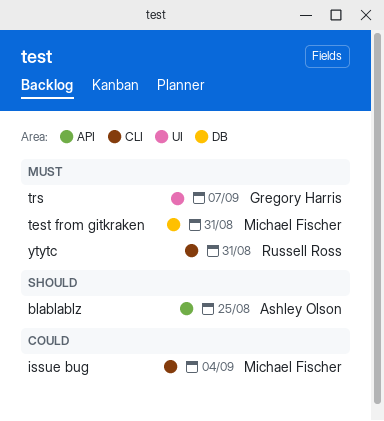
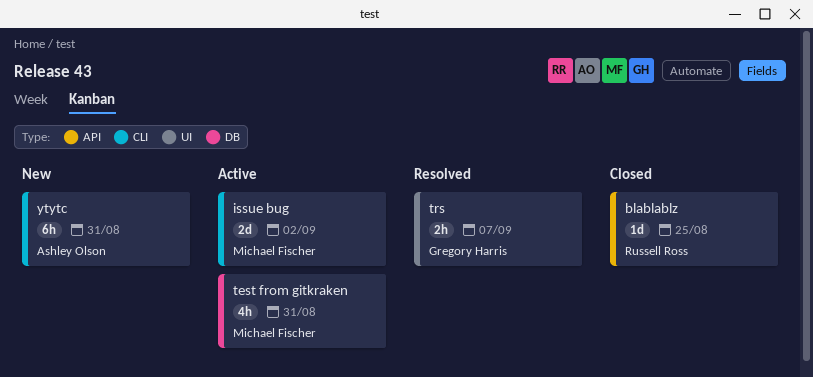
blablablz, owner: Ashley Olson -> Russell Ross
issue bug, due: Sep 4 -> Sep 2
ytytc, owner: Russell Ross -> Ashley Olson

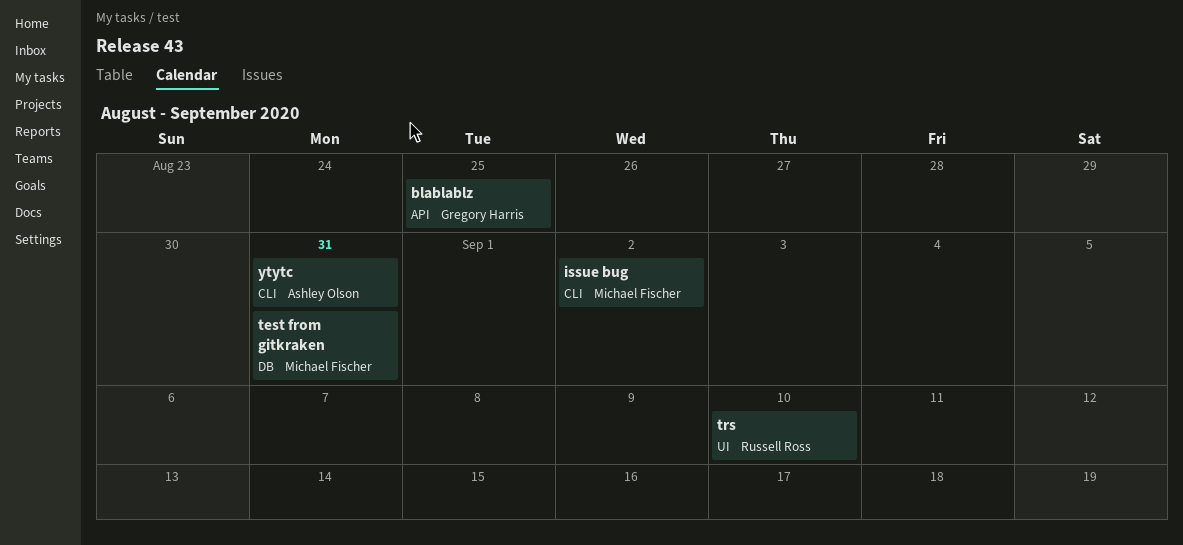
blablablz, owner: Russell Ross -> Gregory Harris
trs, owner: Gregory Harris -> Russell Ross
trs, due: Sep 7 -> Sep 10

